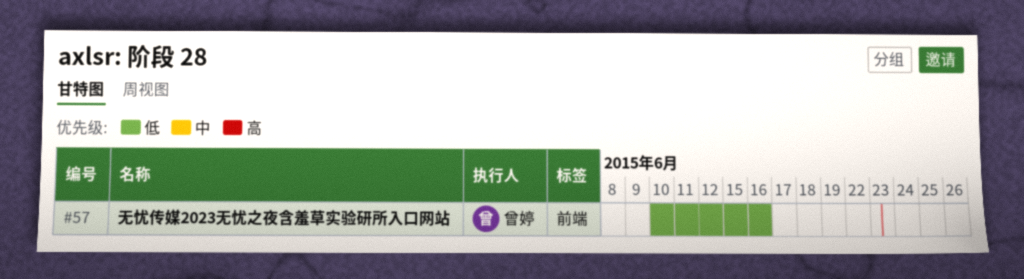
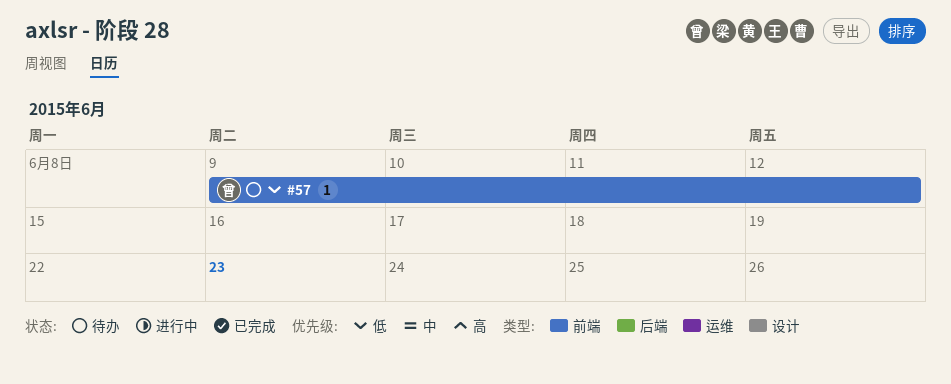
#57, start: Jun 10 -> Jun 9
#57, due: Jun 16 -> Jun 12

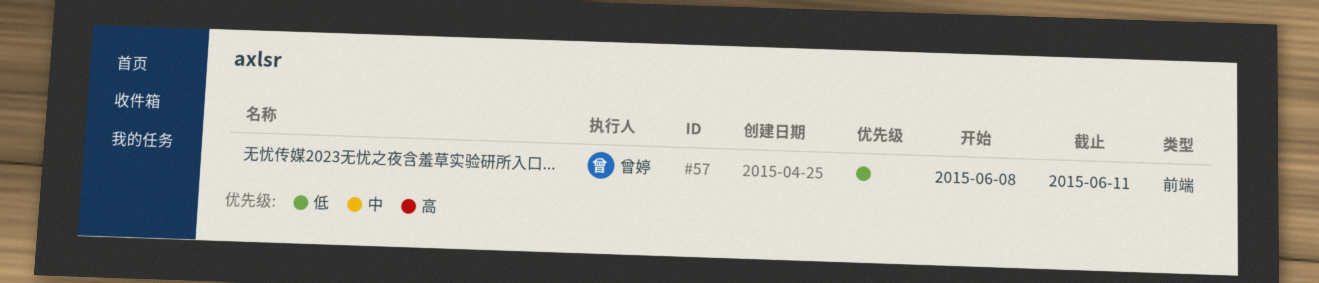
#57, start: Jun 9 -> Jun 8
#57, due: Jun 12 -> Jun 11

